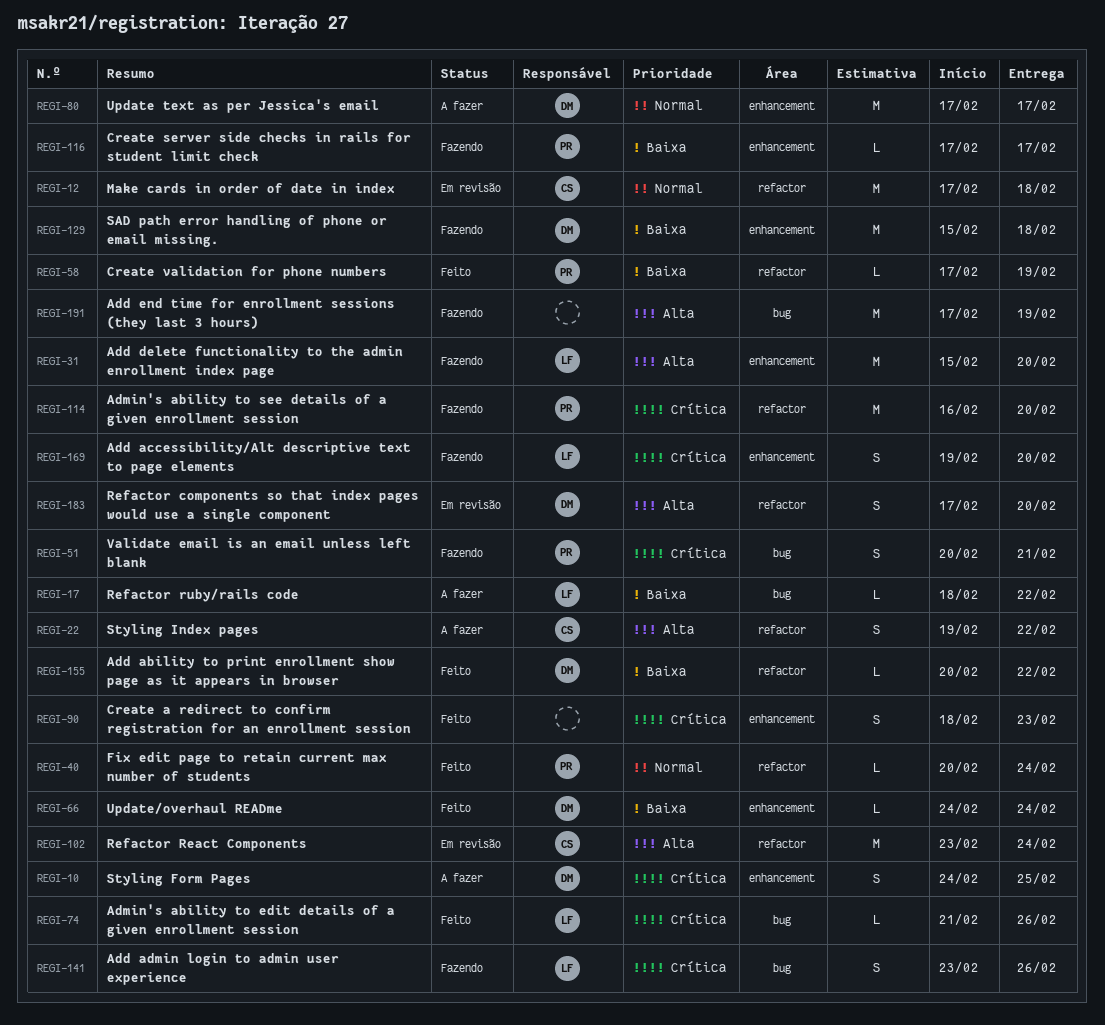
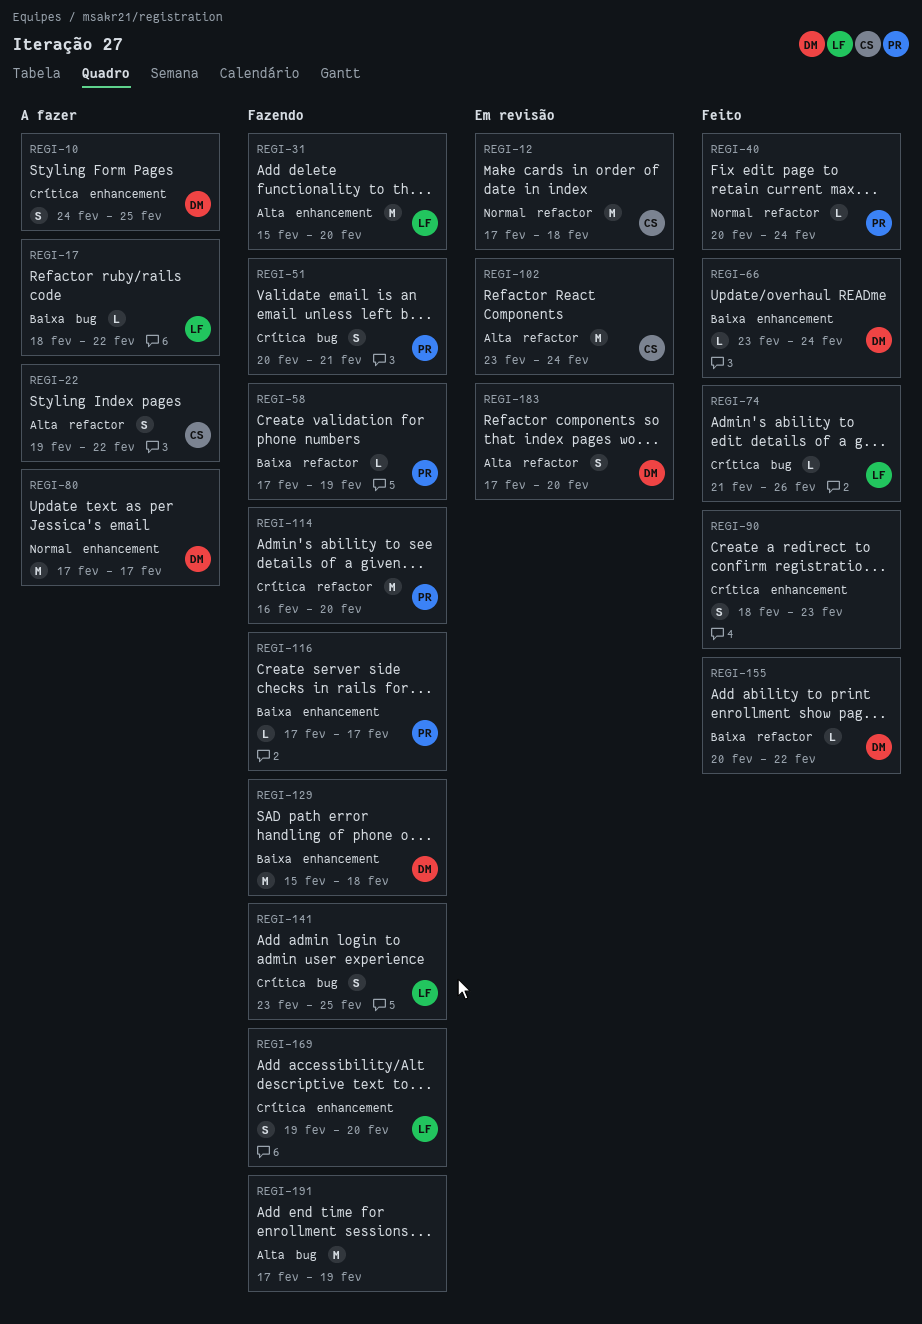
REGI-58, status: Feito -> Fazendo
REGI-66, start: Feb 24 -> Feb 23
REGI-141, due: Feb 26 -> Feb 25

